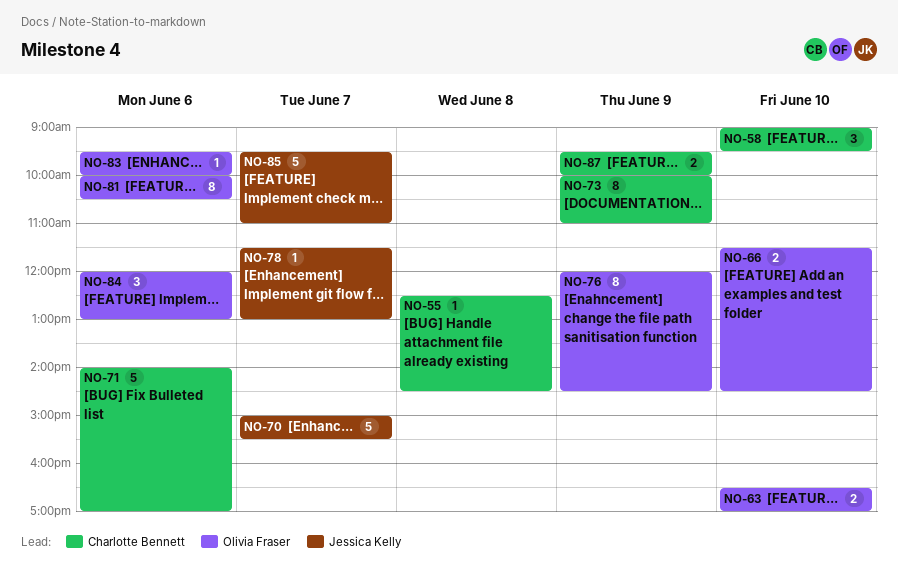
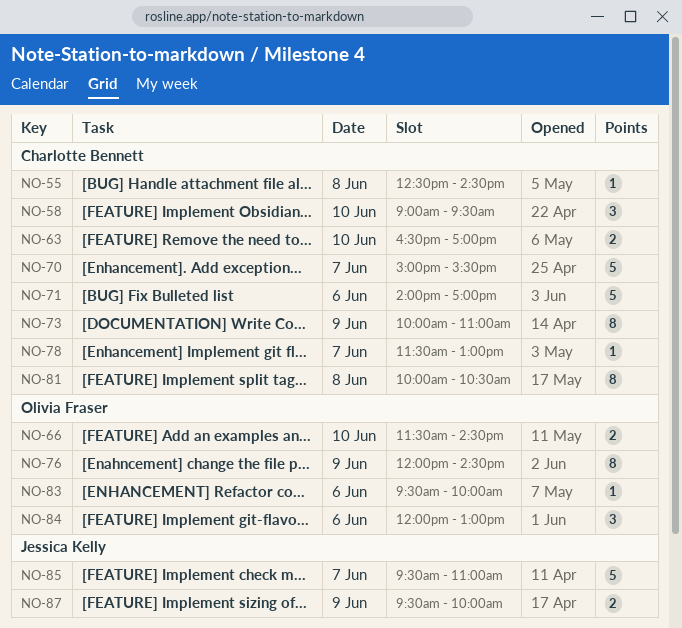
NO-63, owner: Olivia Fraser -> Charlotte Bennett
NO-70, owner: Jessica Kelly -> Charlotte Bennett
NO-78, owner: Jessica Kelly -> Charlotte Bennett
NO-81, owner: Olivia Fraser -> Charlotte Bennett
NO-81, day: Jun 6 -> Jun 8
NO-87, owner: Charlotte Bennett -> Jessica Kelly

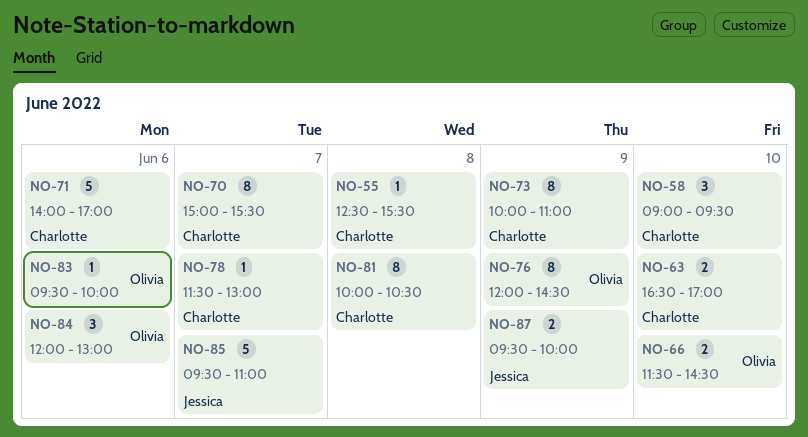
NO-55, ends: 14:30 -> 15:30
NO-70, estimate: 5 -> 8

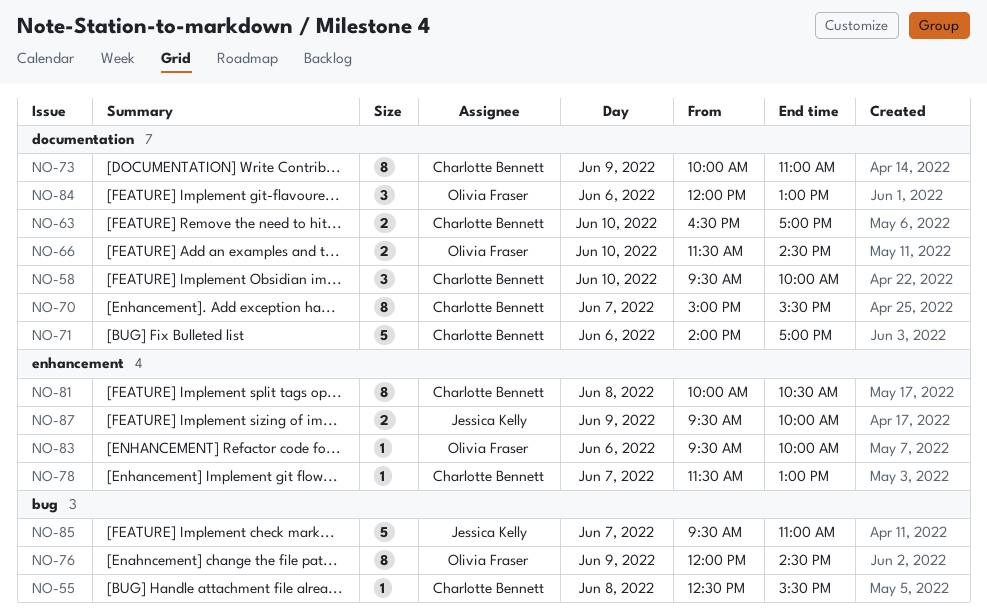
NO-58, begins: 09:00 -> 09:30
NO-58, ends: 09:30 -> 10:00

